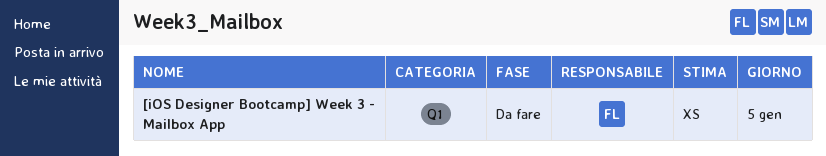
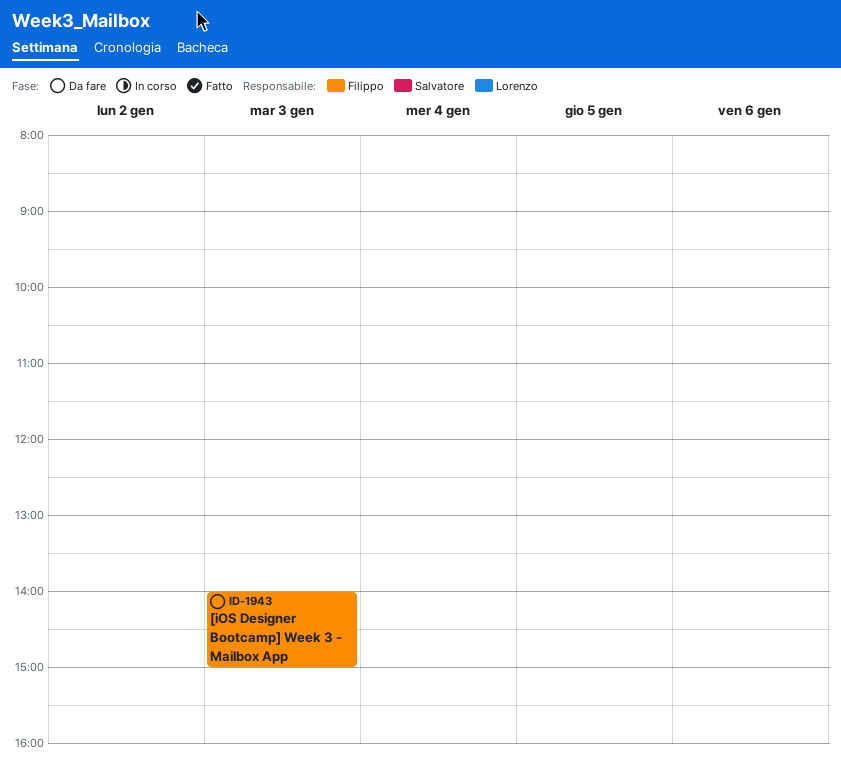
[iOS Designer Bootcamp] Week 3 - Mailbox App, day: Jan 5 -> Jan 3

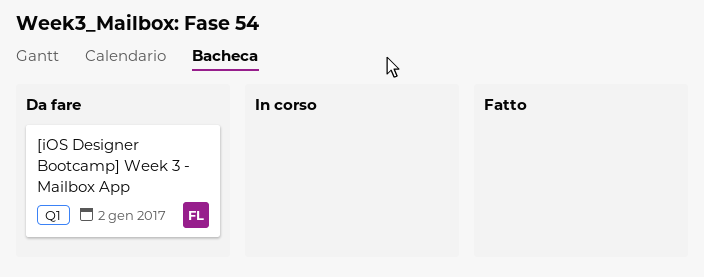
[iOS Designer Bootcamp] Week 3 - Mailbox App, day: Jan 3 -> Jan 2

